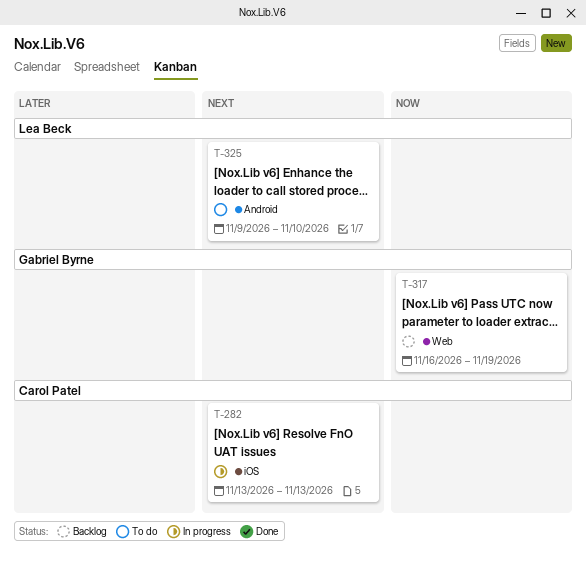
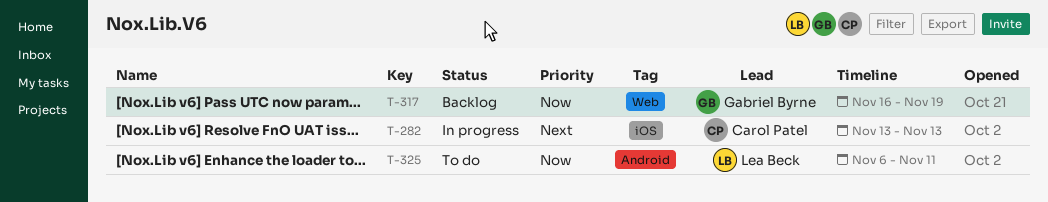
T-325, priority: Next -> Now
T-325, start: Nov 9 -> Nov 6
T-325, due: Nov 10 -> Nov 11

